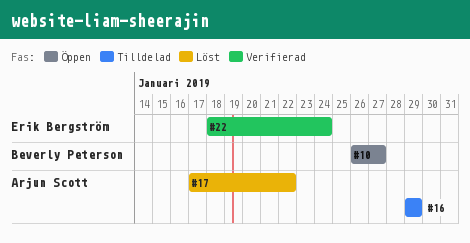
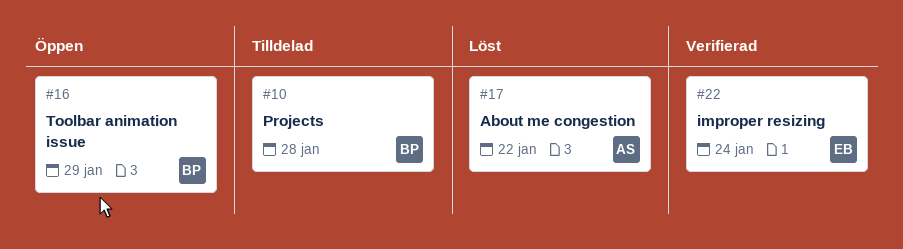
#10, status: Öppen -> Tilldelad
#10, due: Jan 27 -> Jan 28
#16, status: Tilldelad -> Öppen
#16, owner: Arjun Scott -> Beverly Peterson

